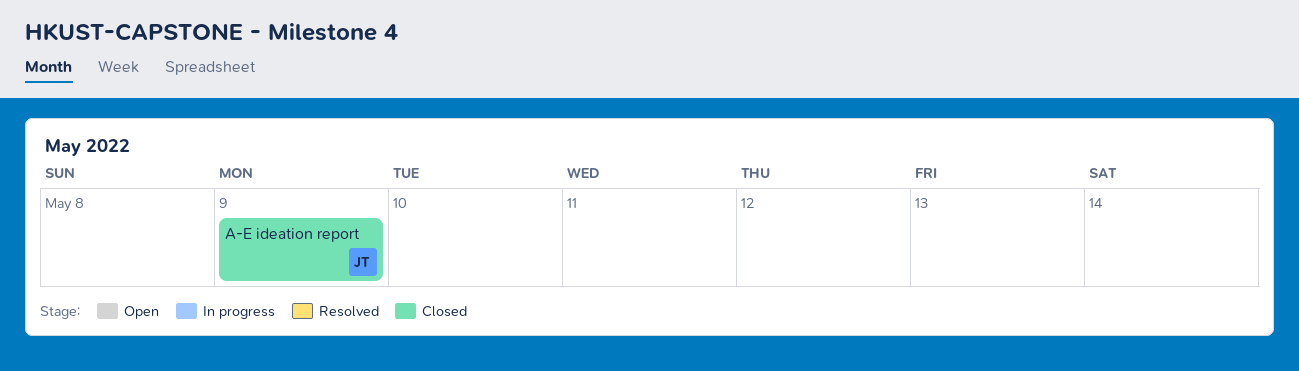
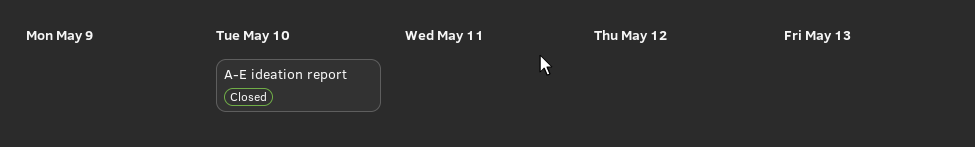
A-E ideation report, due: May 9 -> May 10

